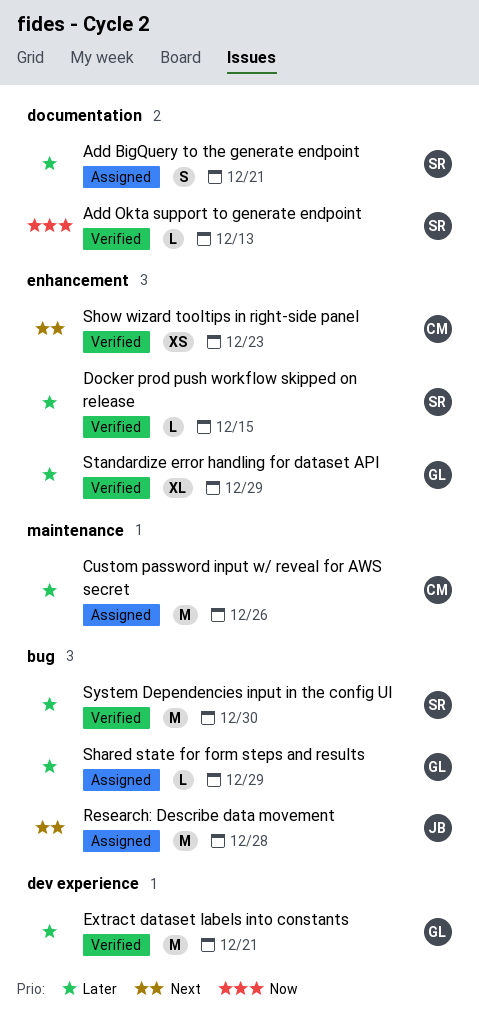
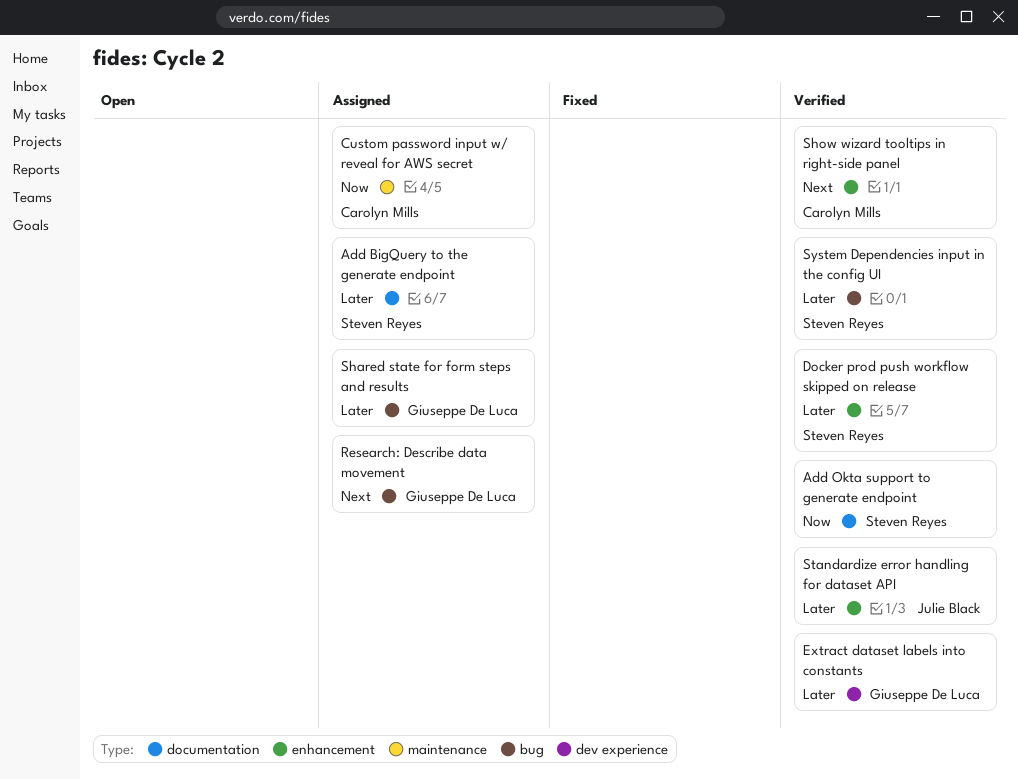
Custom password input w/ reveal for AWS secret, priority: Later -> Now
Research: Describe data movement, owner: Julie Black -> Giuseppe De Luca
Standardize error handling for dataset API, owner: Giuseppe De Luca -> Julie Black

